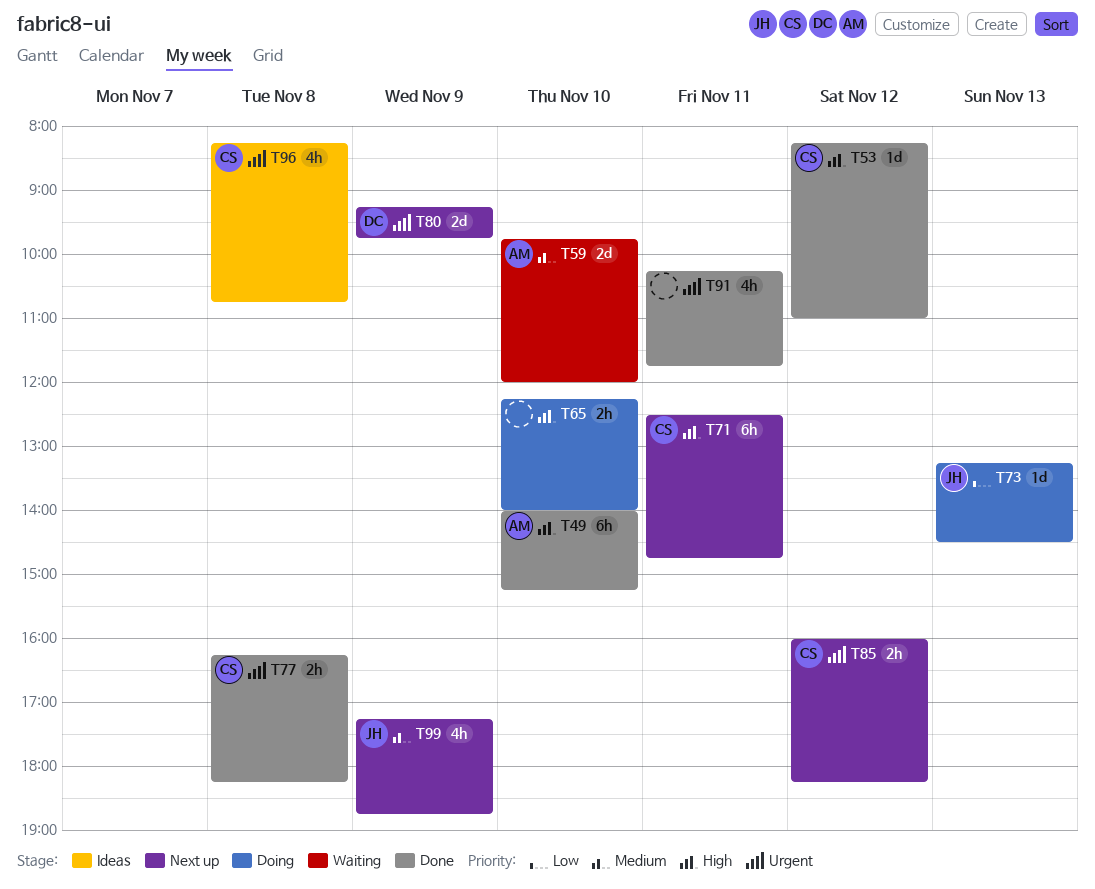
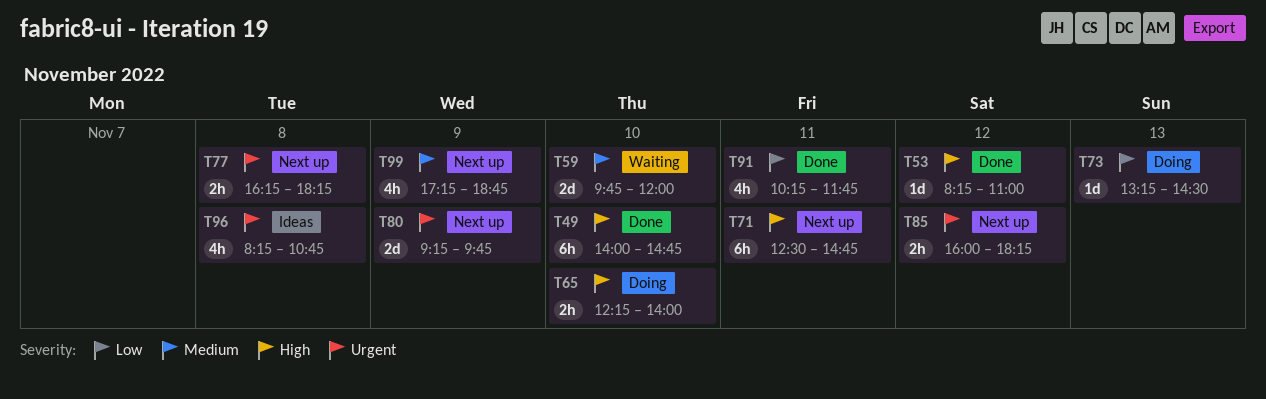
T49, ends: 15:15 -> 14:45
T77, status: Done -> Next up
T91, priority: Urgent -> Low

